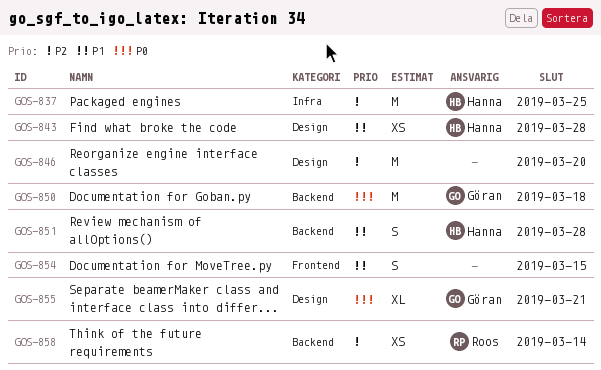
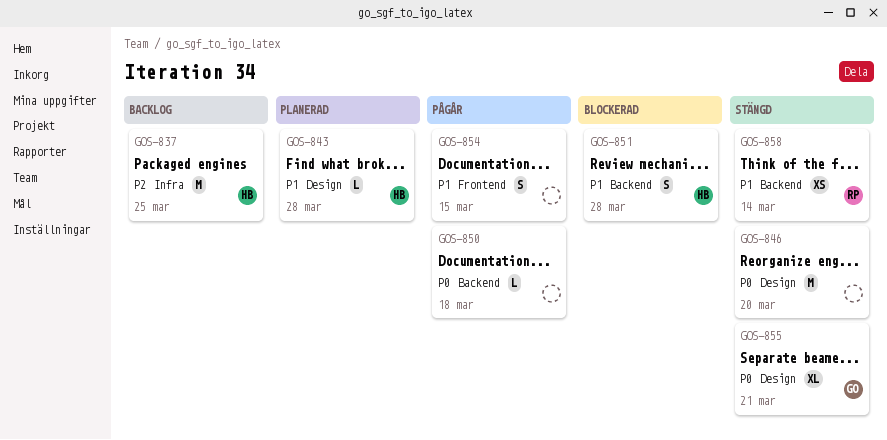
GOS-843, estimate: XS -> L
GOS-846, priority: P2 -> P0
GOS-850, owner: Göran -> none
GOS-850, estimate: M -> L
GOS-858, priority: P2 -> P1

